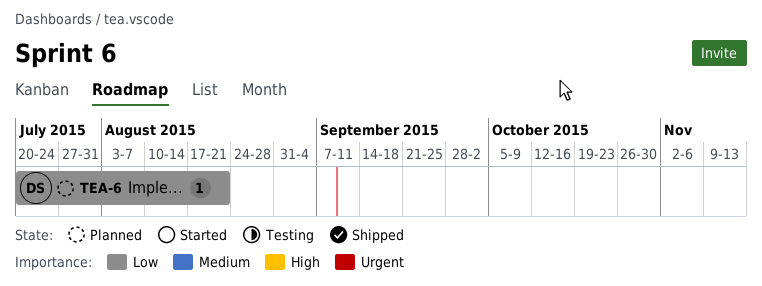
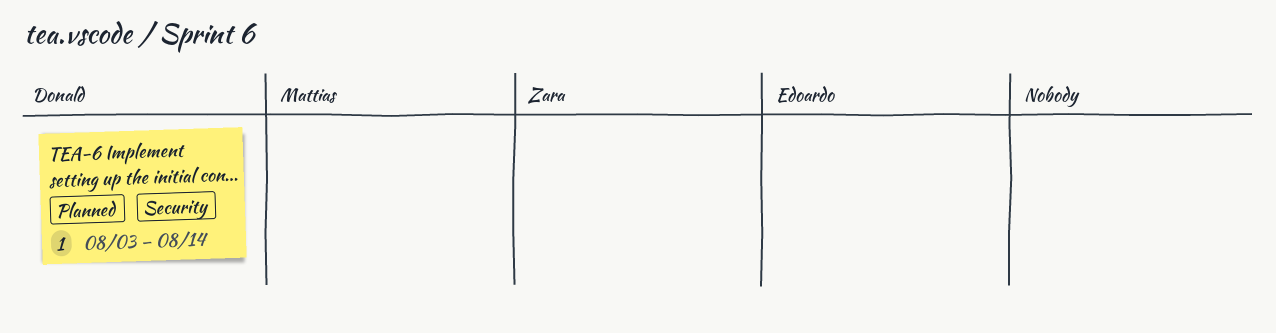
TEA-6, start: Jul 20 -> Aug 3
TEA-6, due: Aug 21 -> Aug 14

